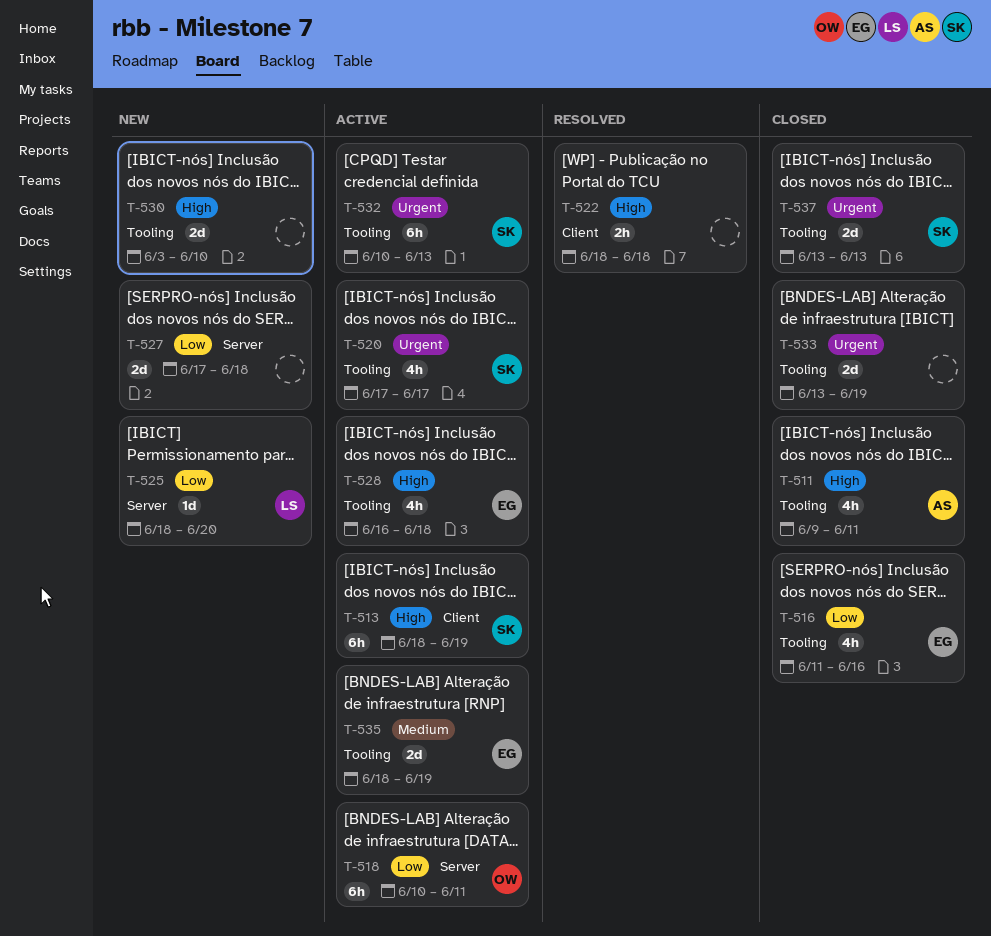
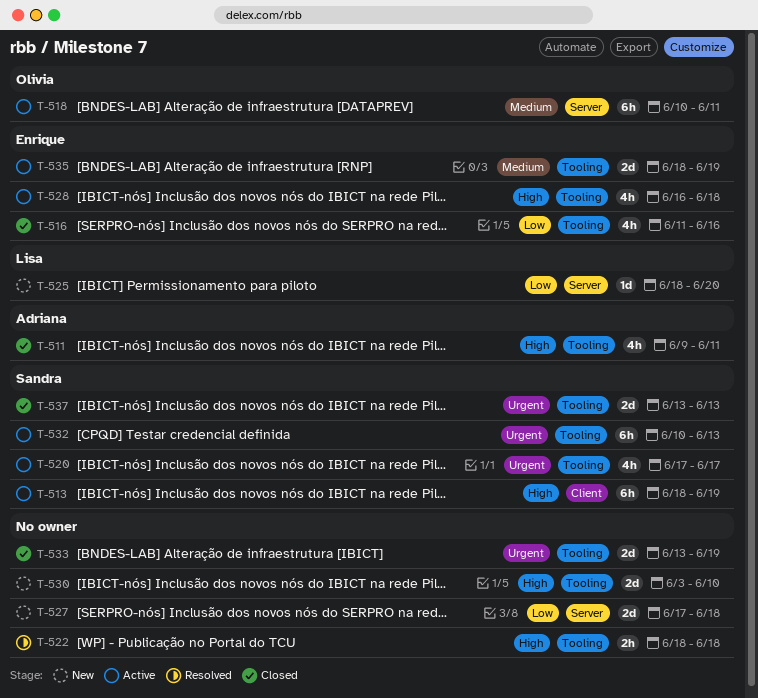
T-518, priority: Low -> Medium
T-522, label: Client -> Tooling

